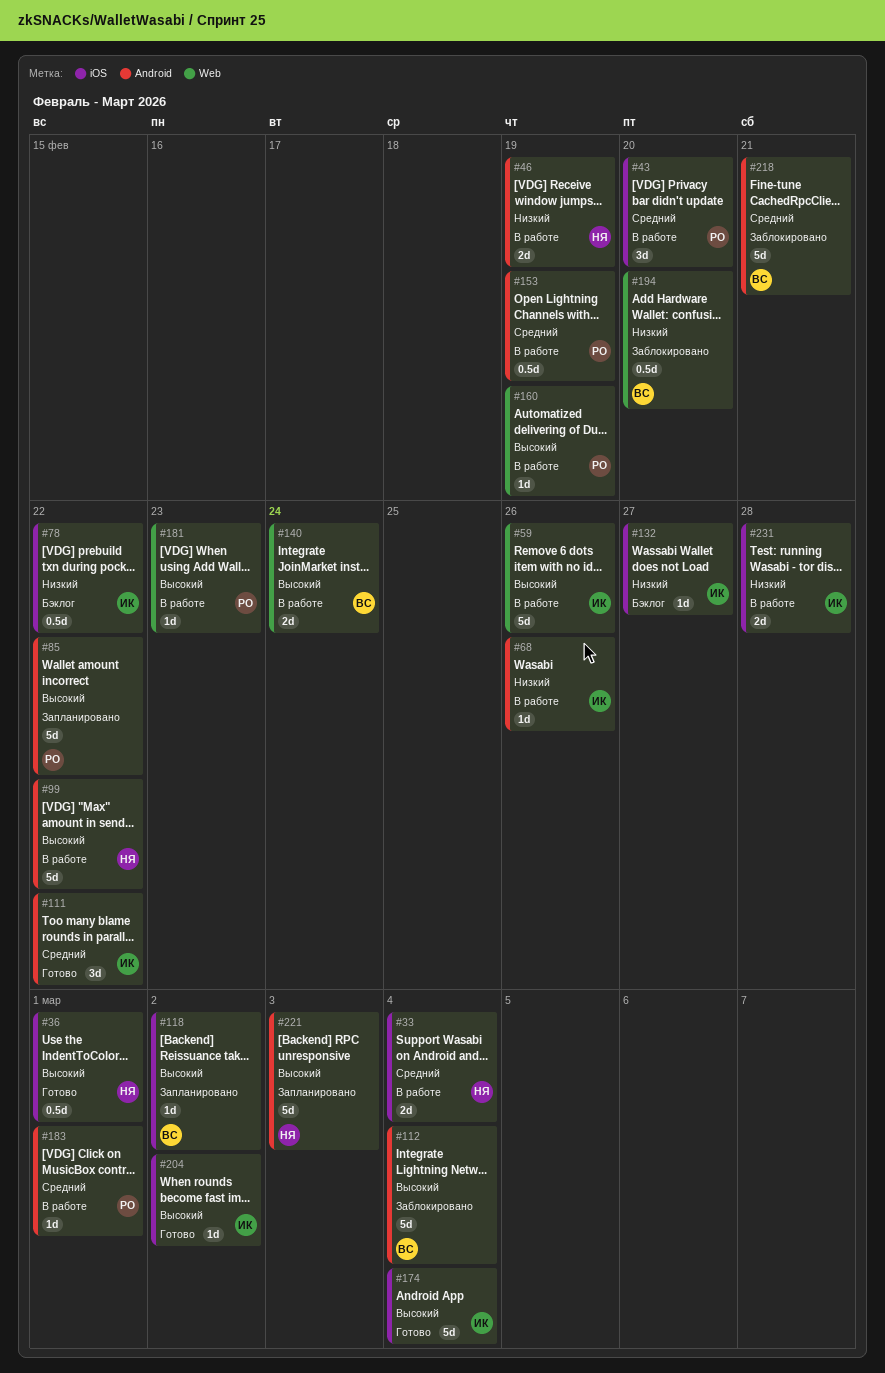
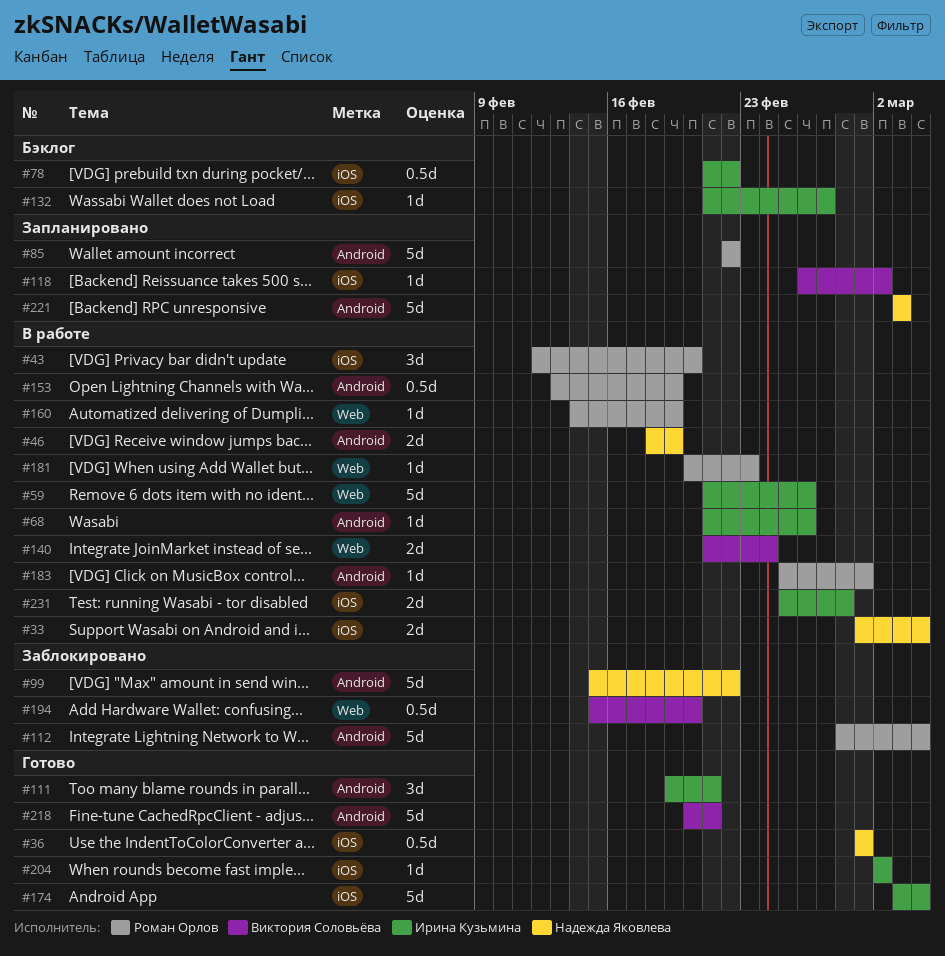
#99, status: В работе -> Заблокировано
#111, due: Feb 22 -> Feb 21
#112, owner: Виктория Соловьёва -> Роман Орлов
#218, status: Заблокировано -> Готово

